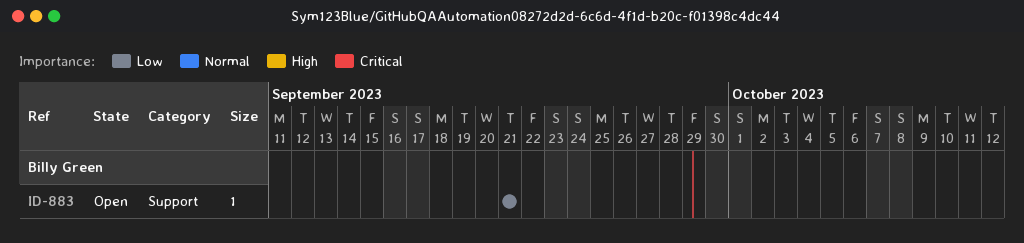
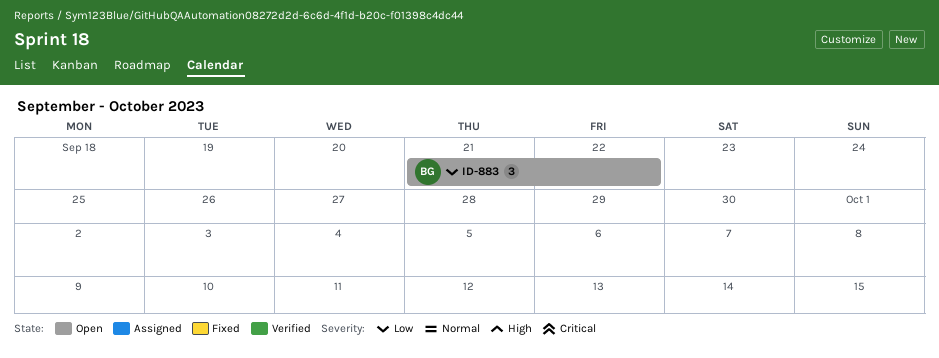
ID-883, estimate: 1 -> 3
ID-883, due: Sep 21 -> Sep 22

